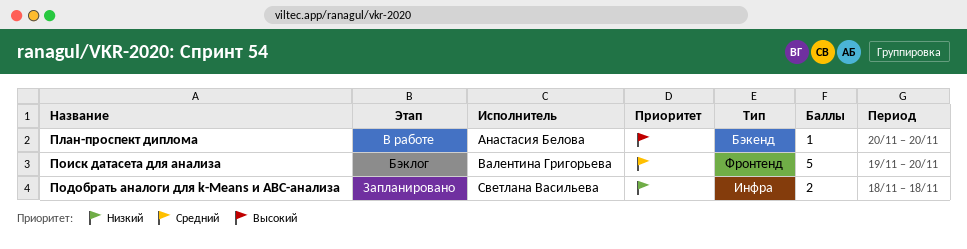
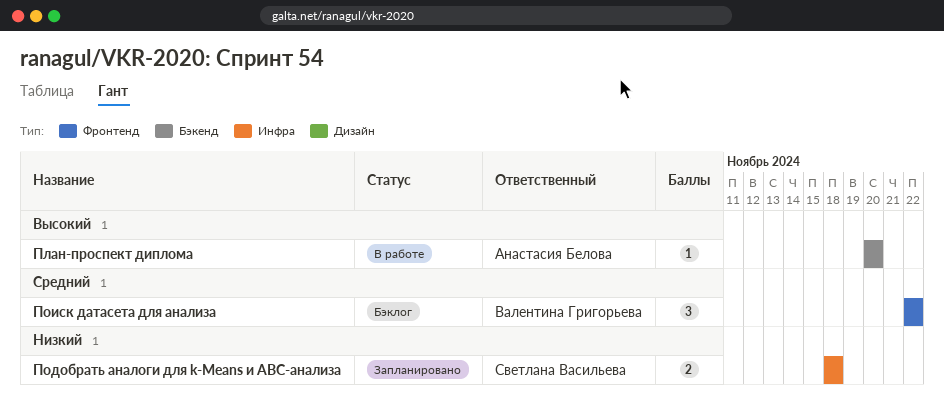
Поиск датасета для анализа, estimate: 5 -> 3
Поиск датасета для анализа, start: Nov 19 -> Nov 22
Поиск датасета для анализа, due: Nov 20 -> Nov 22

